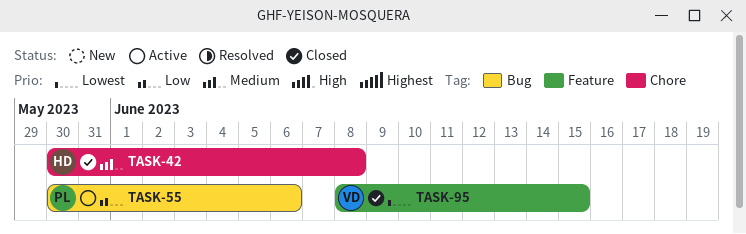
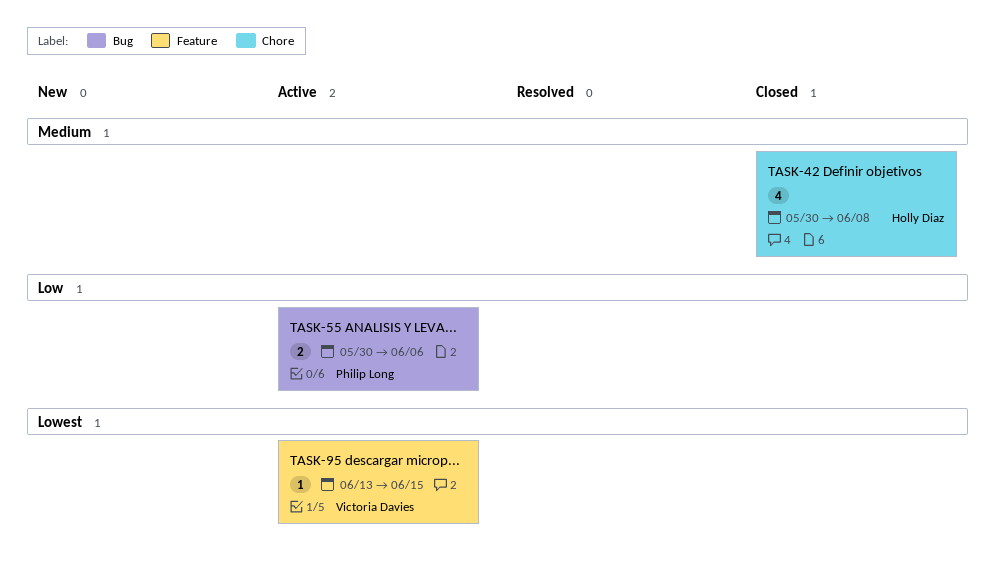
TASK-95, status: Closed -> Active
TASK-95, start: Jun 8 -> Jun 13

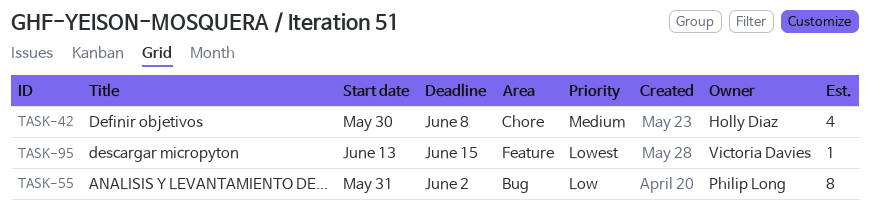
TASK-55, estimate: 2 -> 8
TASK-55, start: May 30 -> May 31
TASK-55, due: Jun 6 -> Jun 2

